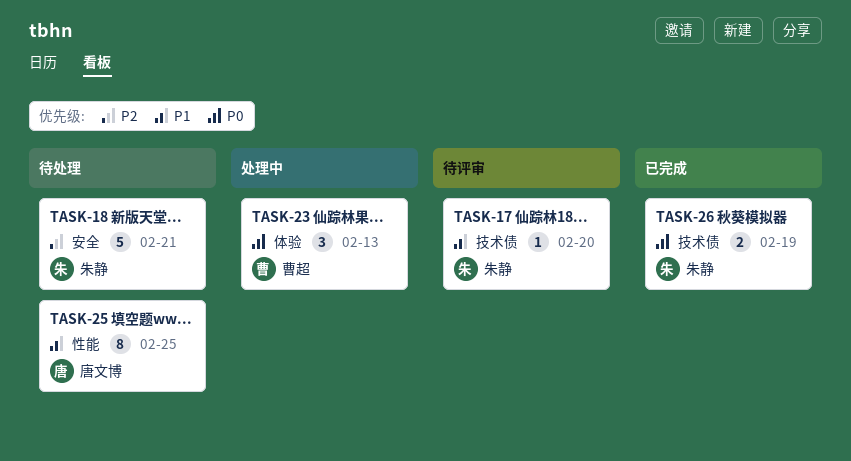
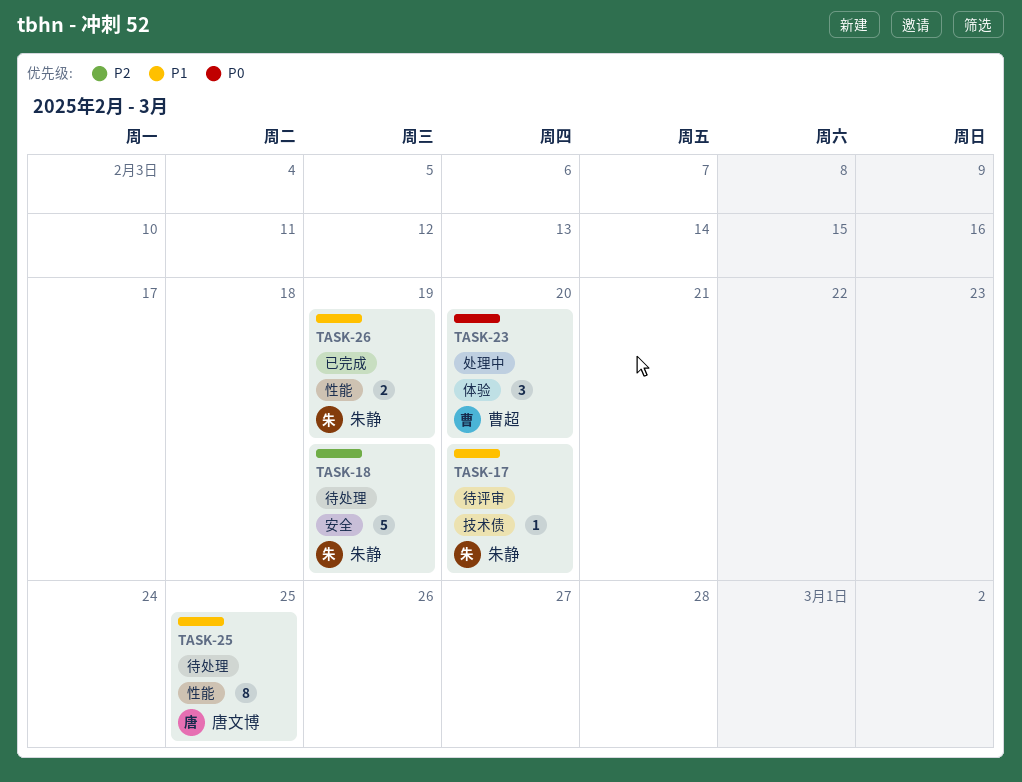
TASK-18, due: Feb 21 -> Feb 19
TASK-23, due: Feb 13 -> Feb 20
TASK-26, priority: P0 -> P1
TASK-26, label: 技术债 -> 性能

